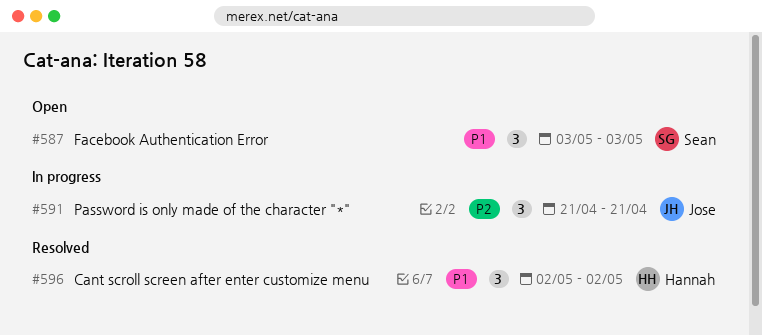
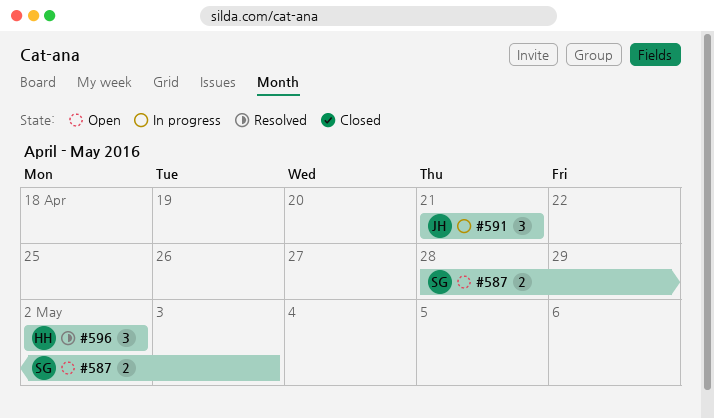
#587, estimate: 3 -> 2
#587, start: May 3 -> Apr 28

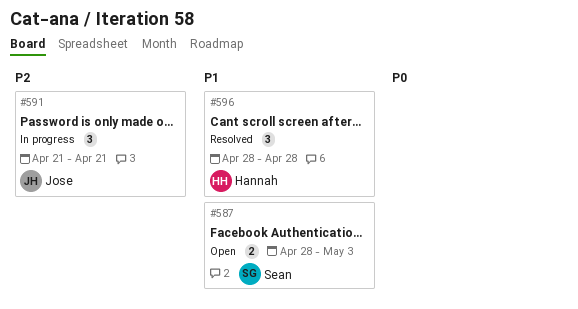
#596, start: May 2 -> Apr 28
#596, due: May 2 -> Apr 28

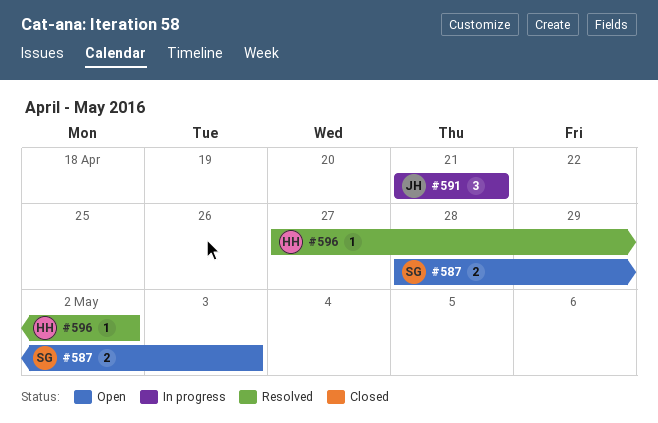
#596, estimate: 3 -> 1
#596, start: Apr 28 -> Apr 27
#596, due: Apr 28 -> May 2

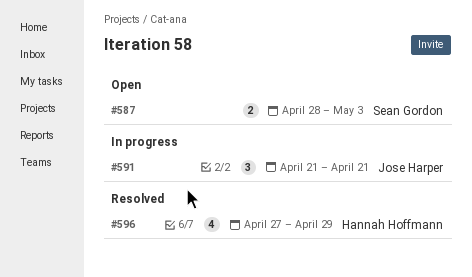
#596, estimate: 1 -> 4
#596, due: May 2 -> Apr 29

